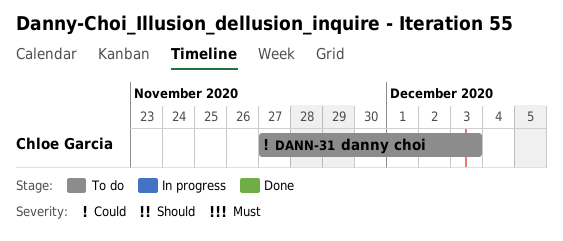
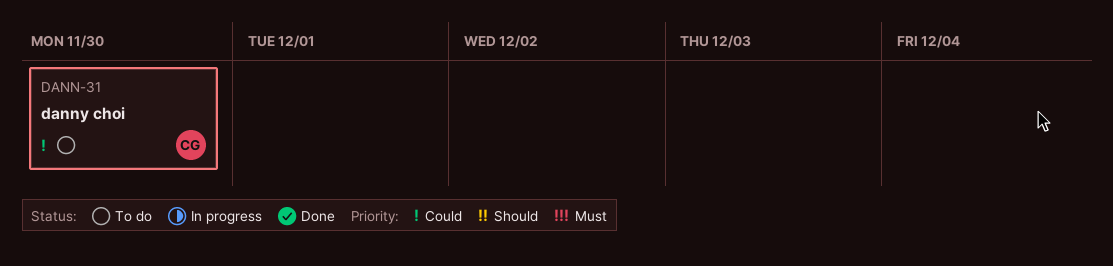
DANN-31, due: Dec 3 -> Nov 30

